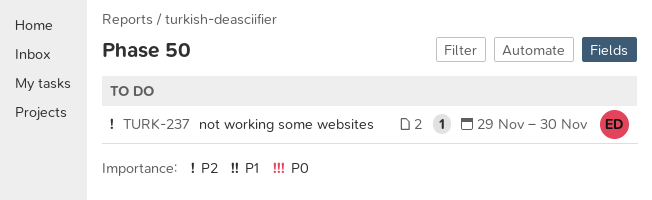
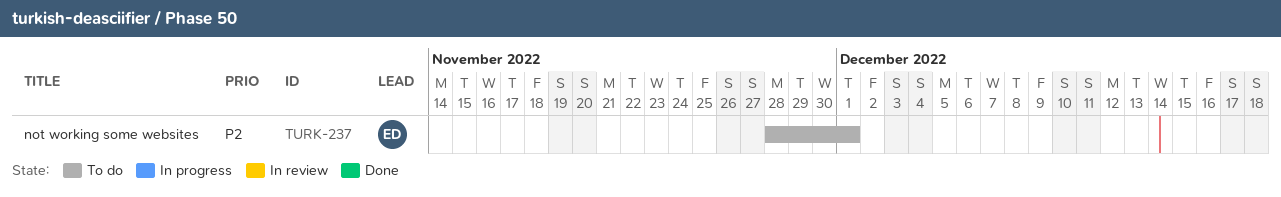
TURK-237, start: Nov 29 -> Nov 28
TURK-237, due: Nov 30 -> Dec 1

